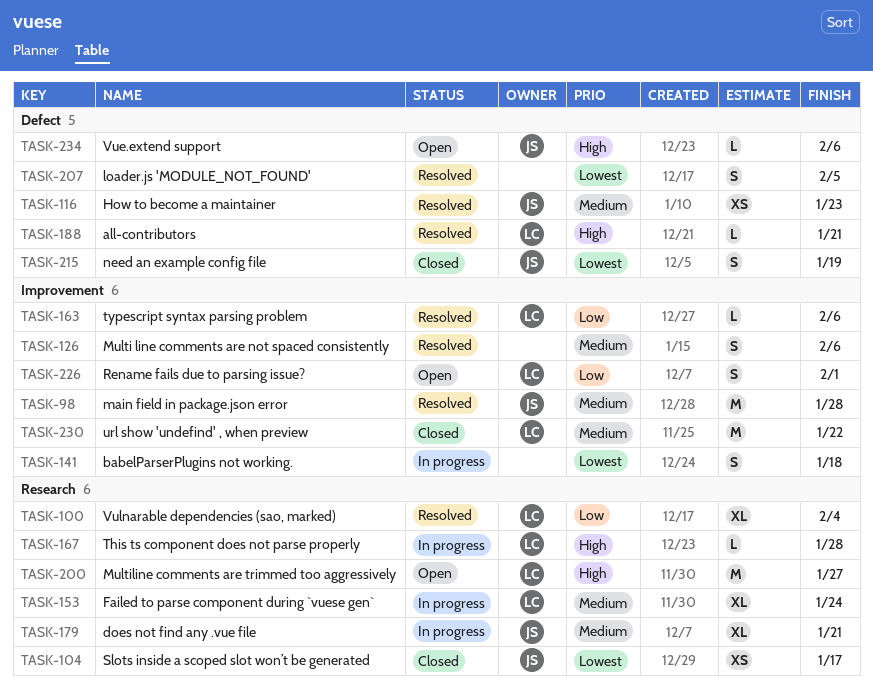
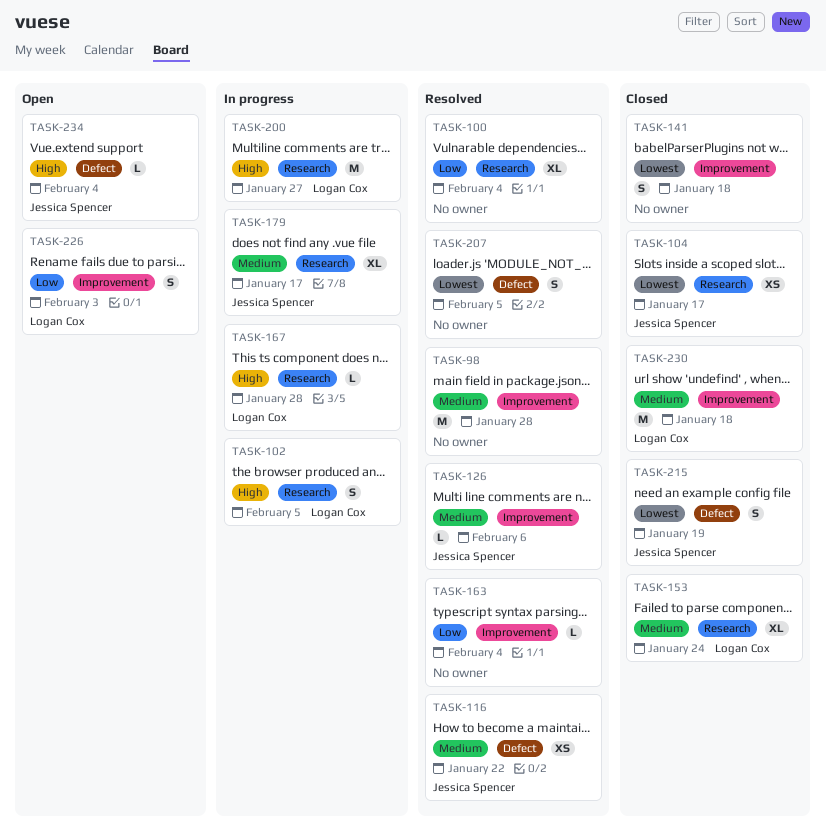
TASK-98, owner: Jessica Spencer -> none
TASK-100, owner: Logan Cox -> none
TASK-102: none -> present
TASK-116, due: Jan 23 -> Jan 22
TASK-126, owner: none -> Jessica Spencer
TASK-126, estimate: S -> L
TASK-141, status: In progress -> Closed
TASK-153, status: In progress -> Closed
TASK-163, owner: Logan Cox -> none
TASK-163, due: Feb 6 -> Feb 4
TASK-179, due: Jan 21 -> Jan 17
TASK-188: present -> none
TASK-200, status: Open -> In progress
TASK-226, due: Feb 1 -> Feb 3
TASK-230, due: Jan 22 -> Jan 18
TASK-234, due: Feb 6 -> Feb 4

